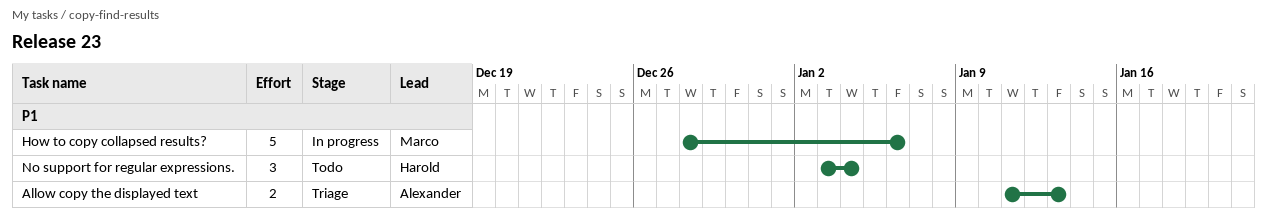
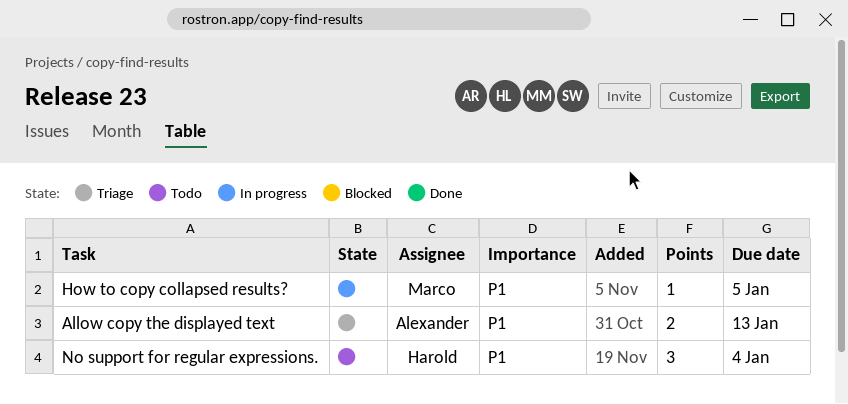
How to copy collapsed results?, estimate: 5 -> 1
How to copy collapsed results?, due: Jan 6 -> Jan 5

